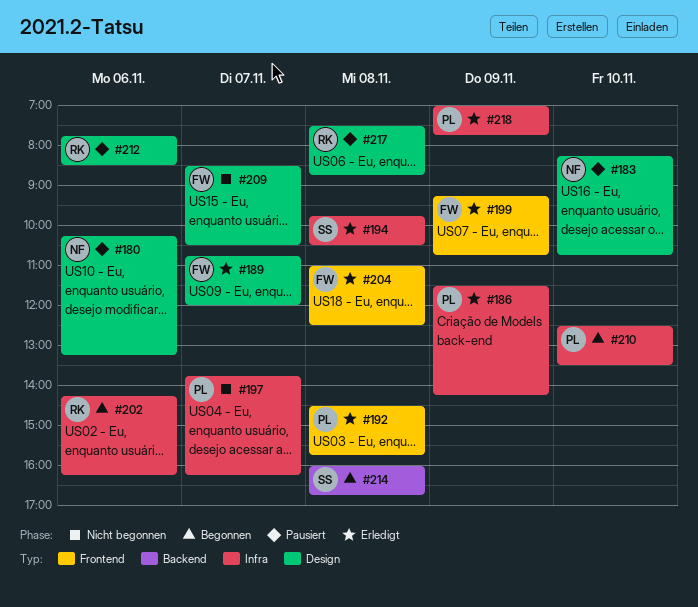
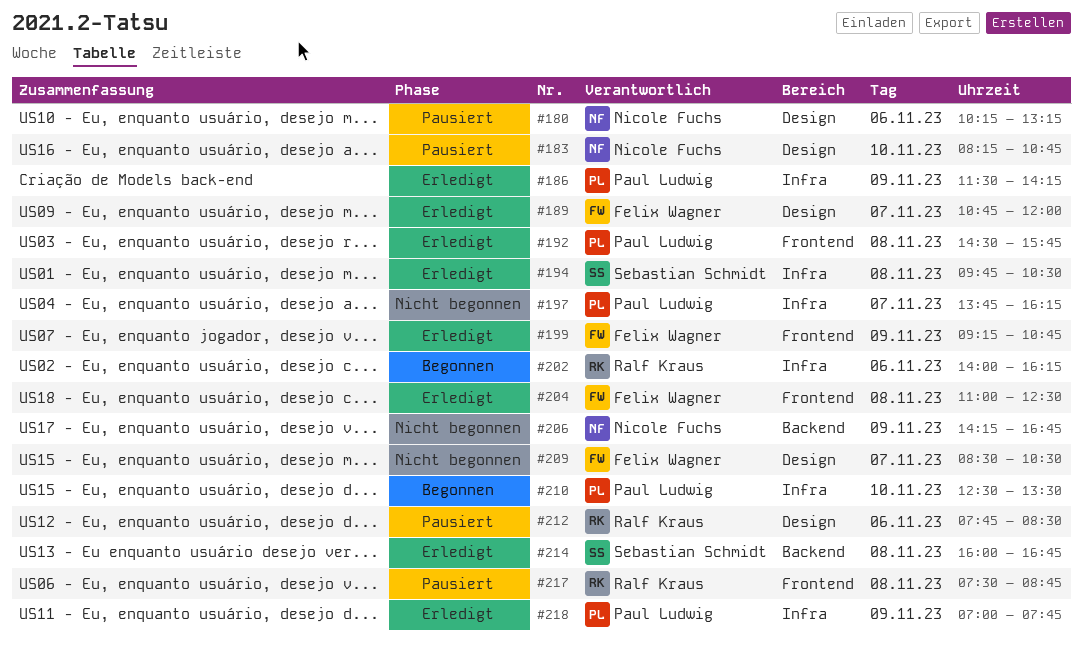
#202, begins: 14:15 -> 14:00
#206: none -> present
#214, status: Begonnen -> Erledigt
#217, label: Design -> Frontend

